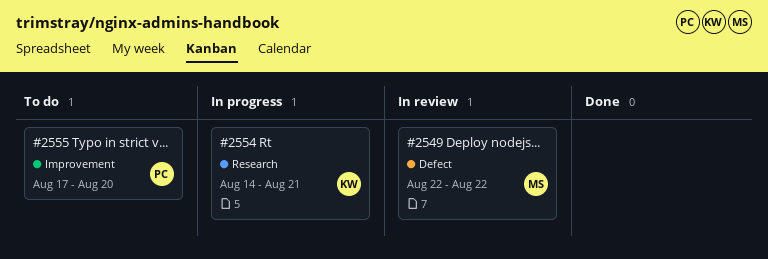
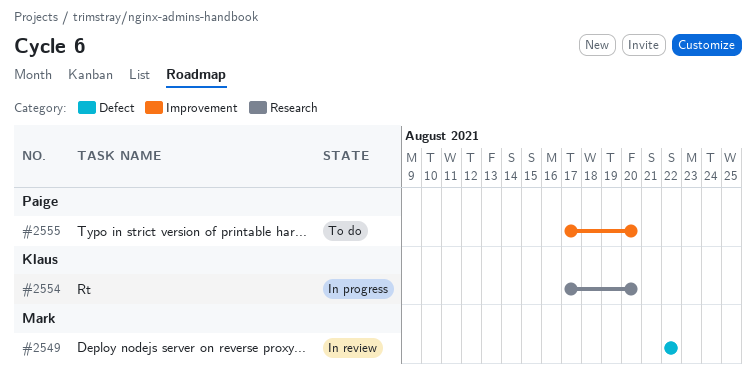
#2554, start: Aug 14 -> Aug 17
#2554, due: Aug 21 -> Aug 20

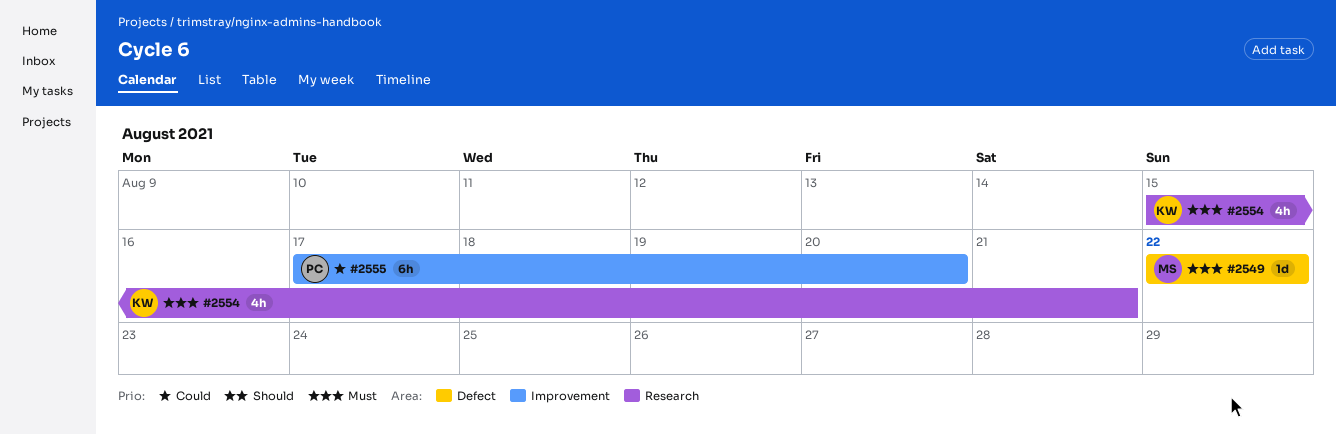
#2554, start: Aug 17 -> Aug 15
#2554, due: Aug 20 -> Aug 21

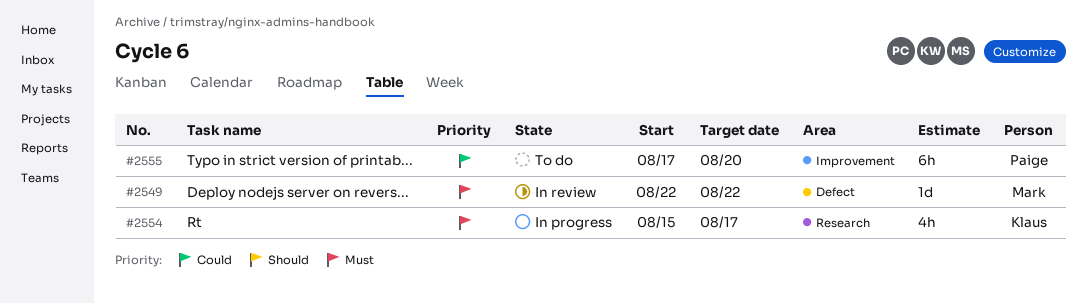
#2554, due: Aug 21 -> Aug 17

